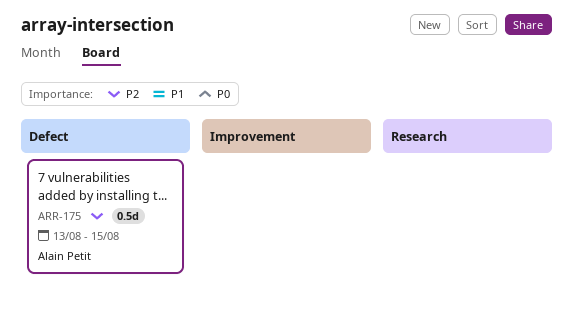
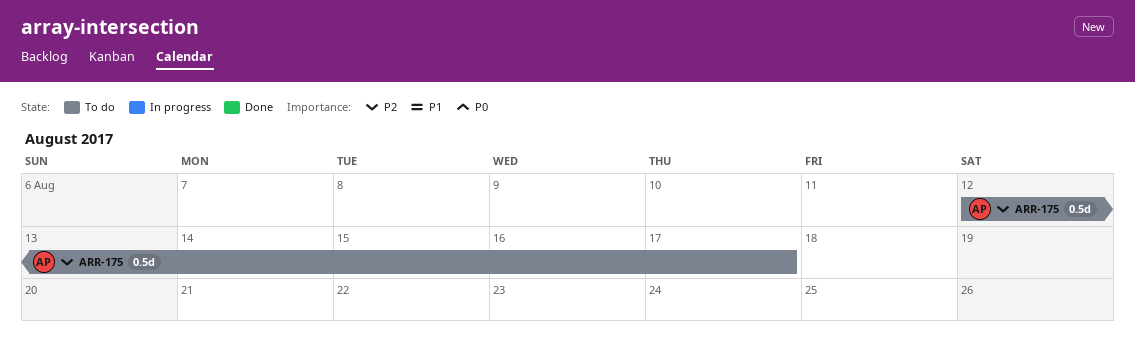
ARR-175, start: Aug 13 -> Aug 12
ARR-175, due: Aug 15 -> Aug 17

